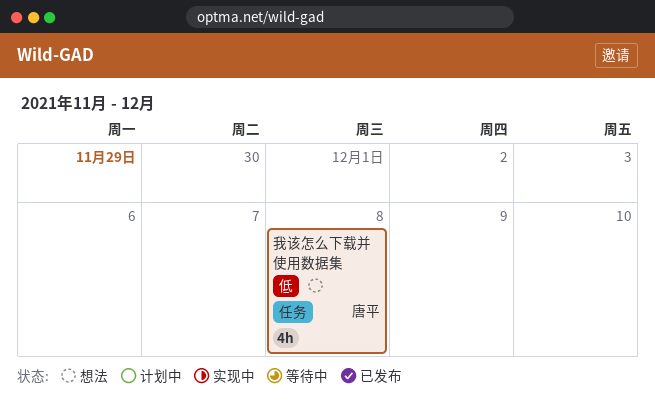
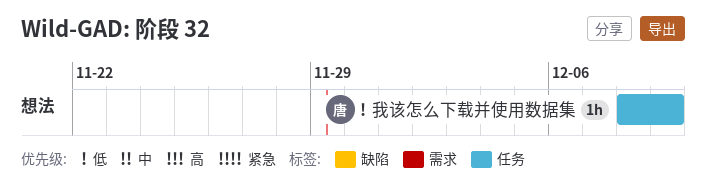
我该怎么下载并使用数据集, estimate: 4h -> 1h
我该怎么下载并使用数据集, due: Dec 8 -> Dec 9

